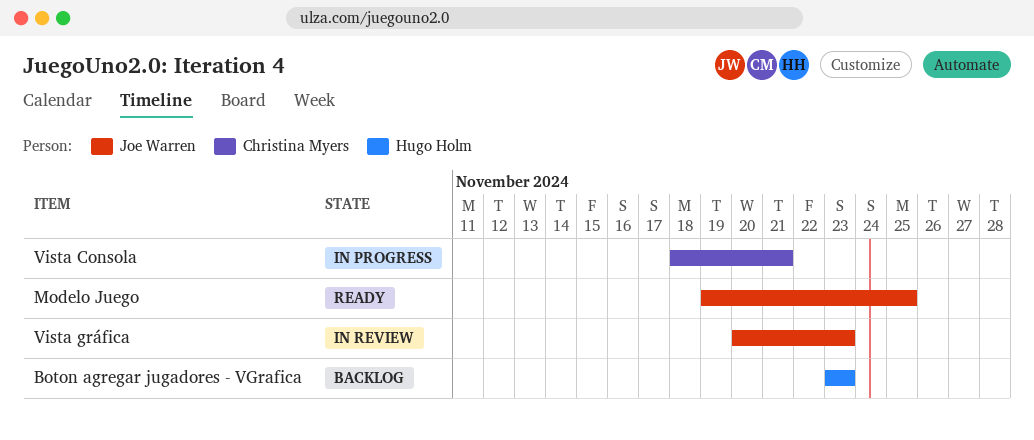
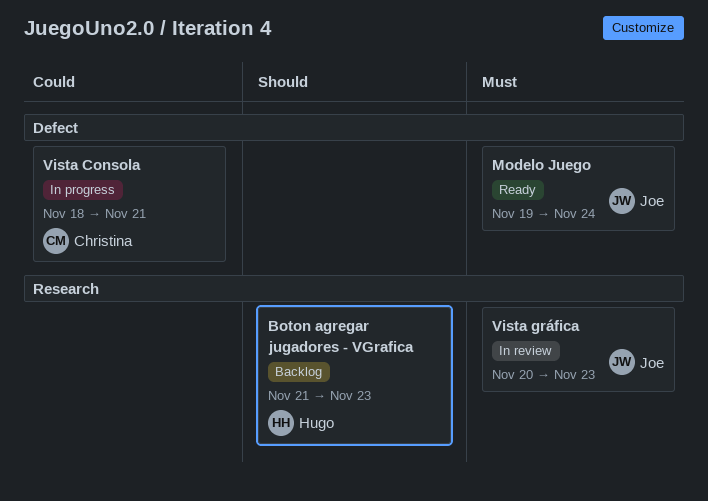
Boton agregar jugadores - VGrafica, start: Nov 23 -> Nov 21
Modelo Juego, due: Nov 25 -> Nov 24

